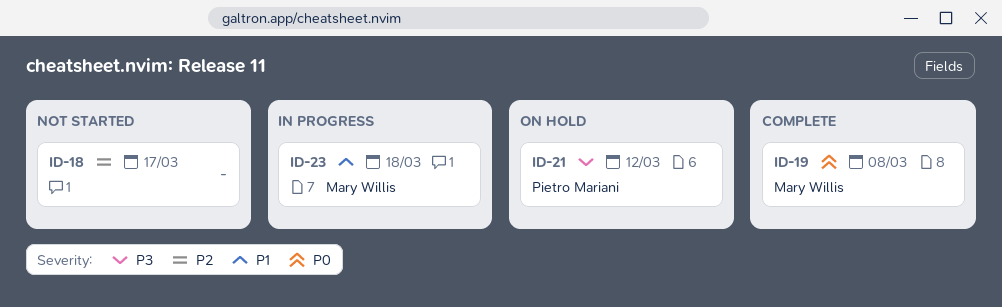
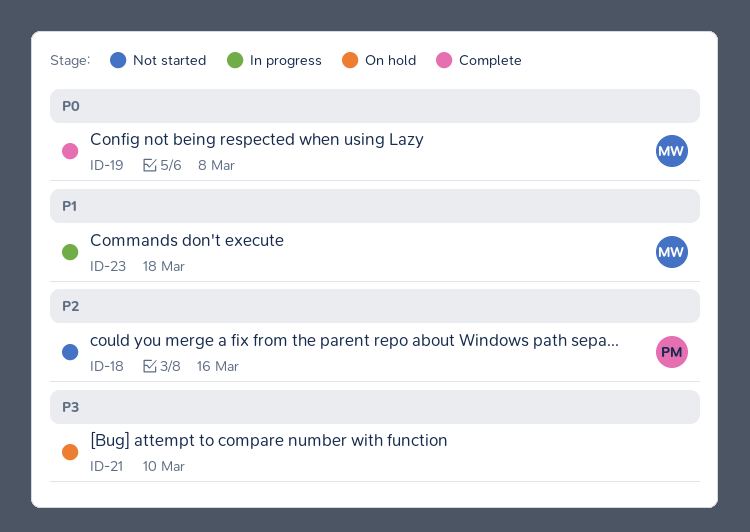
ID-18, owner: none -> Pietro Mariani
ID-18, due: Mar 17 -> Mar 16
ID-21, owner: Pietro Mariani -> none
ID-21, due: Mar 12 -> Mar 10

